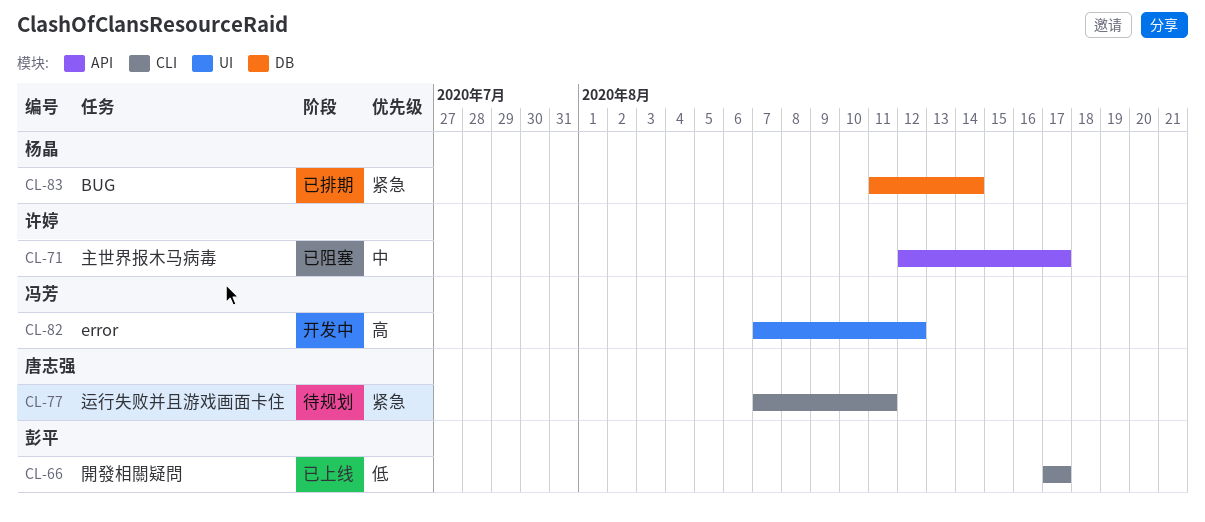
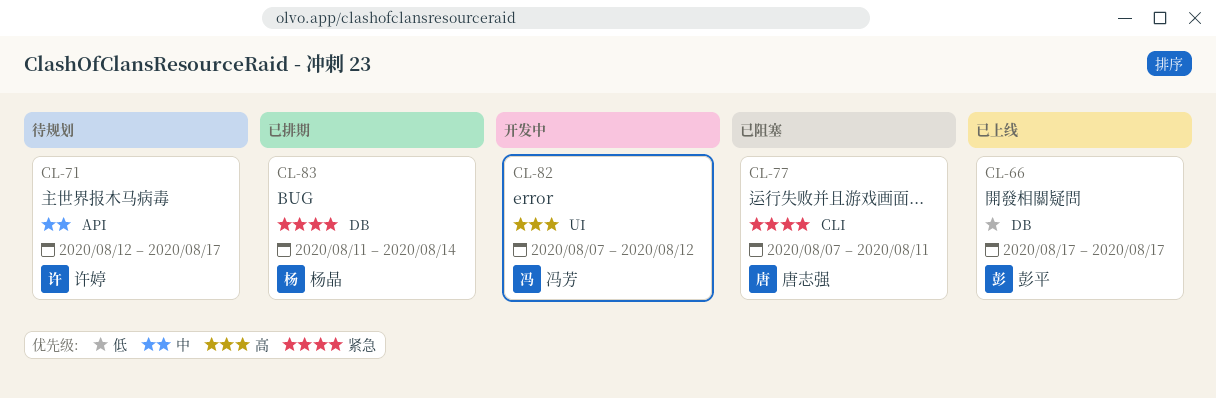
CL-66, label: CLI -> DB
CL-71, status: 已阻塞 -> 待规划
CL-77, status: 待规划 -> 已阻塞

